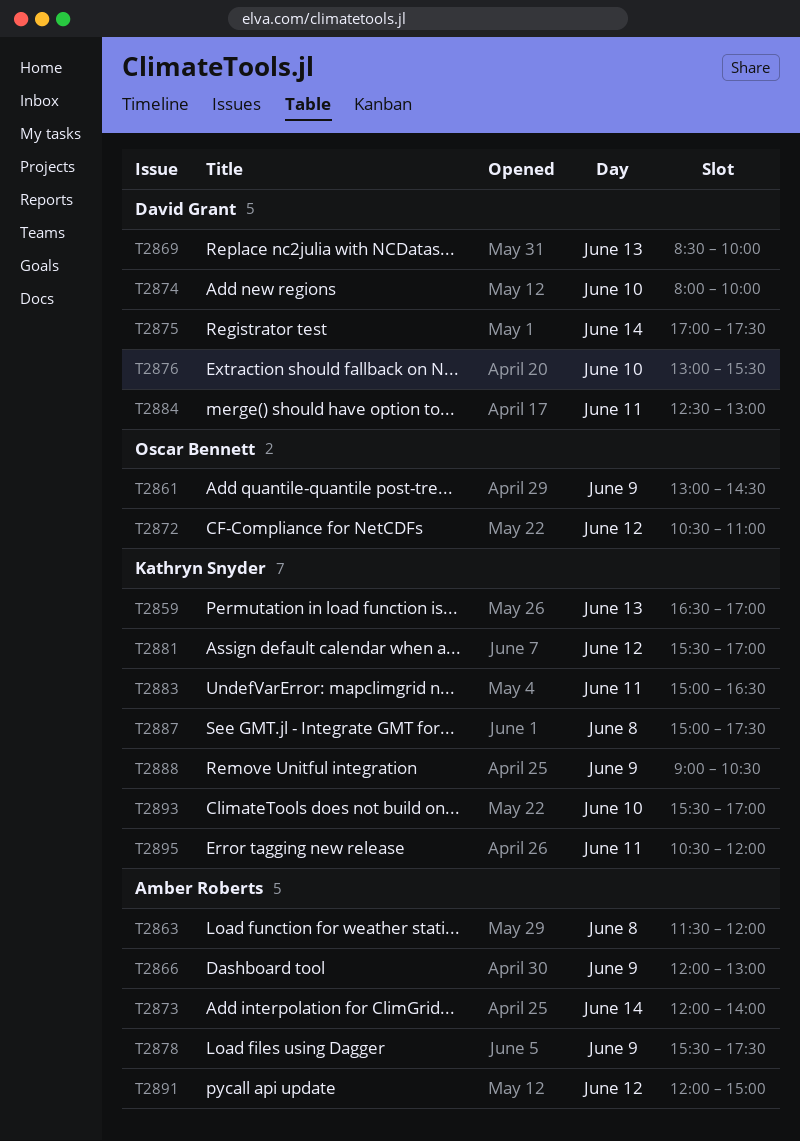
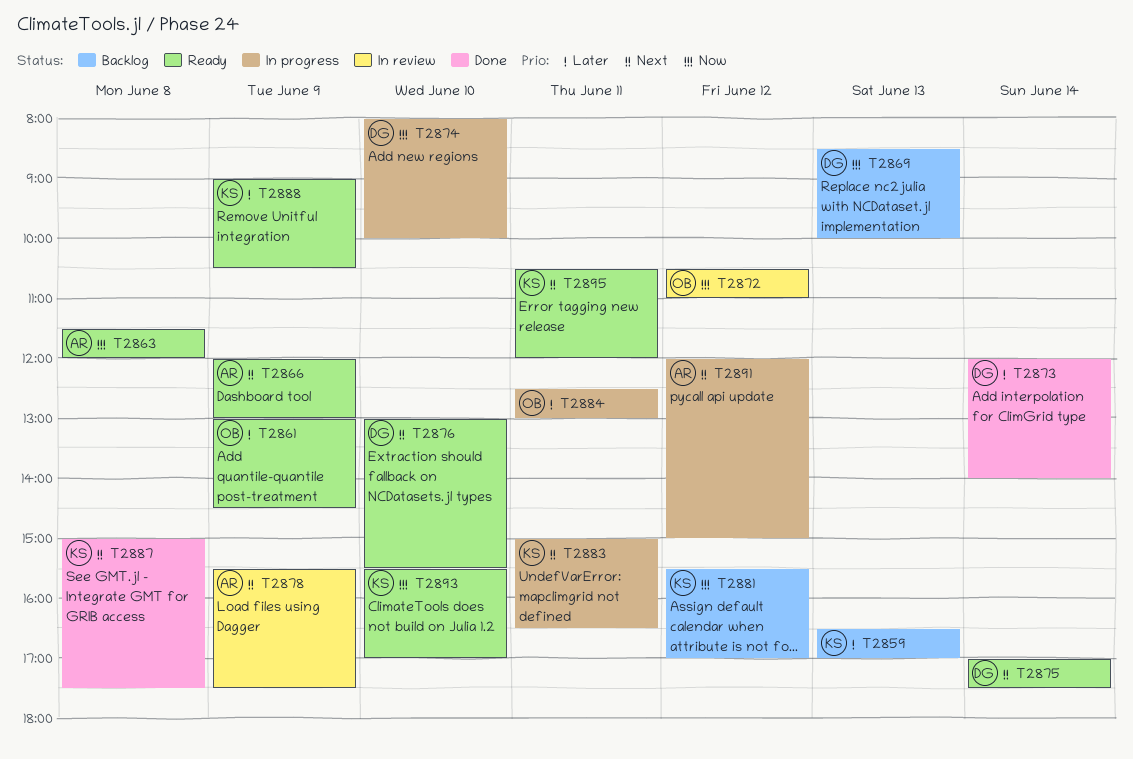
T2873, owner: Amber Roberts -> David Grant
T2884, owner: David Grant -> Oscar Bennett

